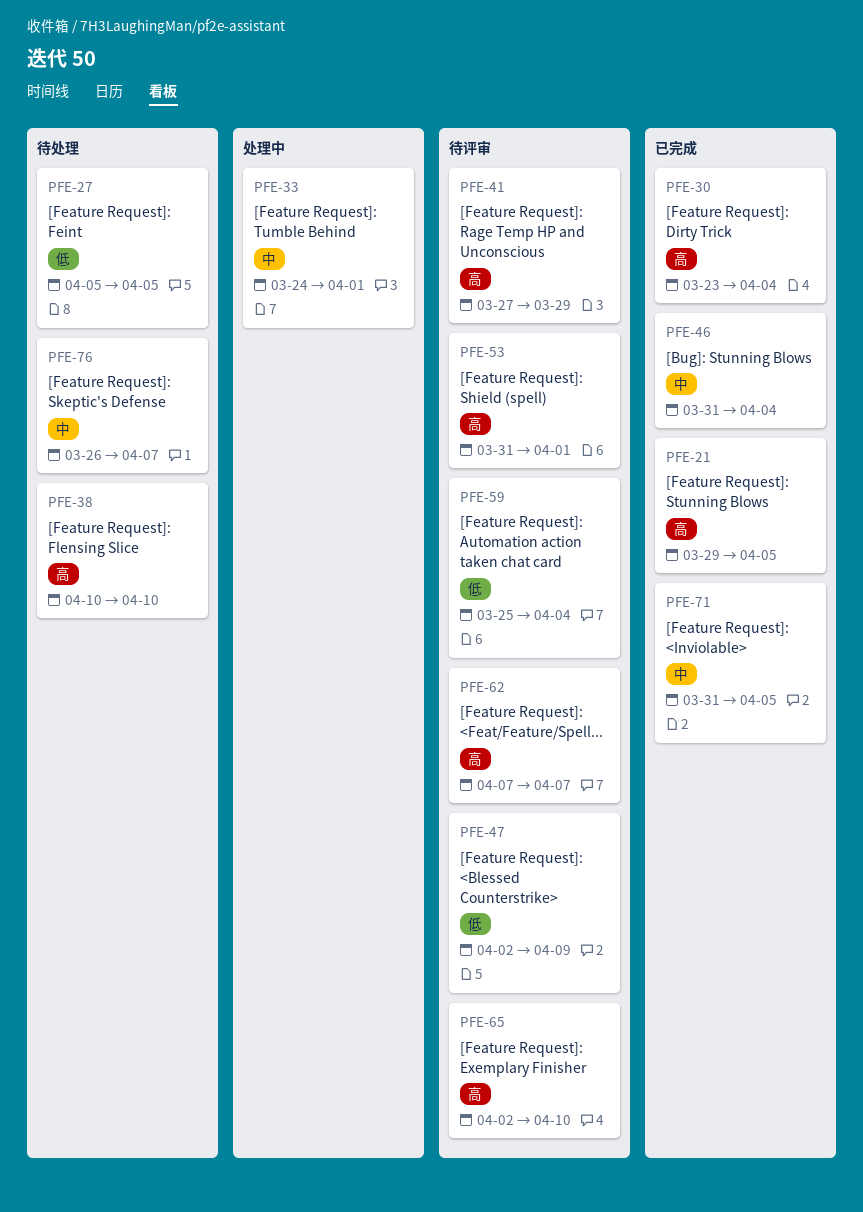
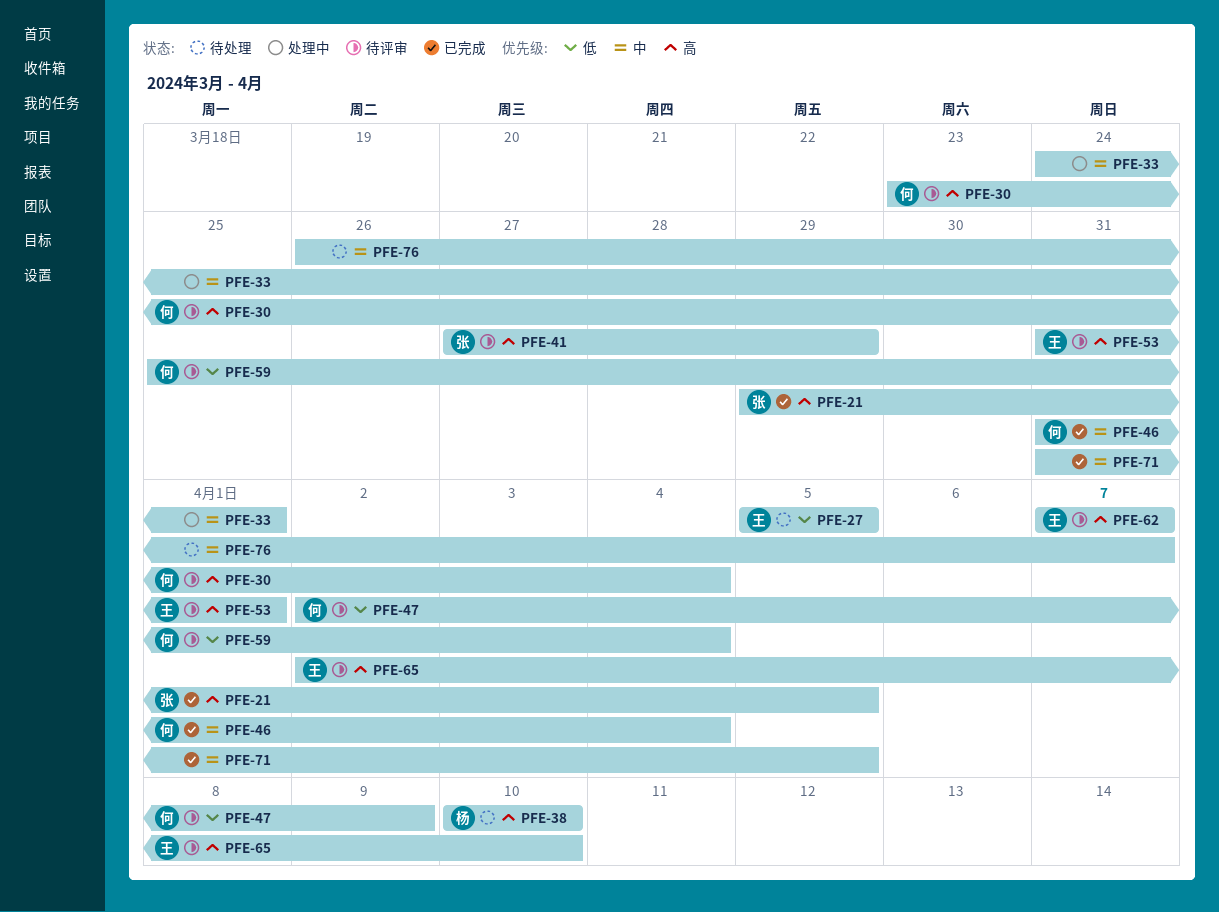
PFE-30, status: 已完成 -> 待评审

